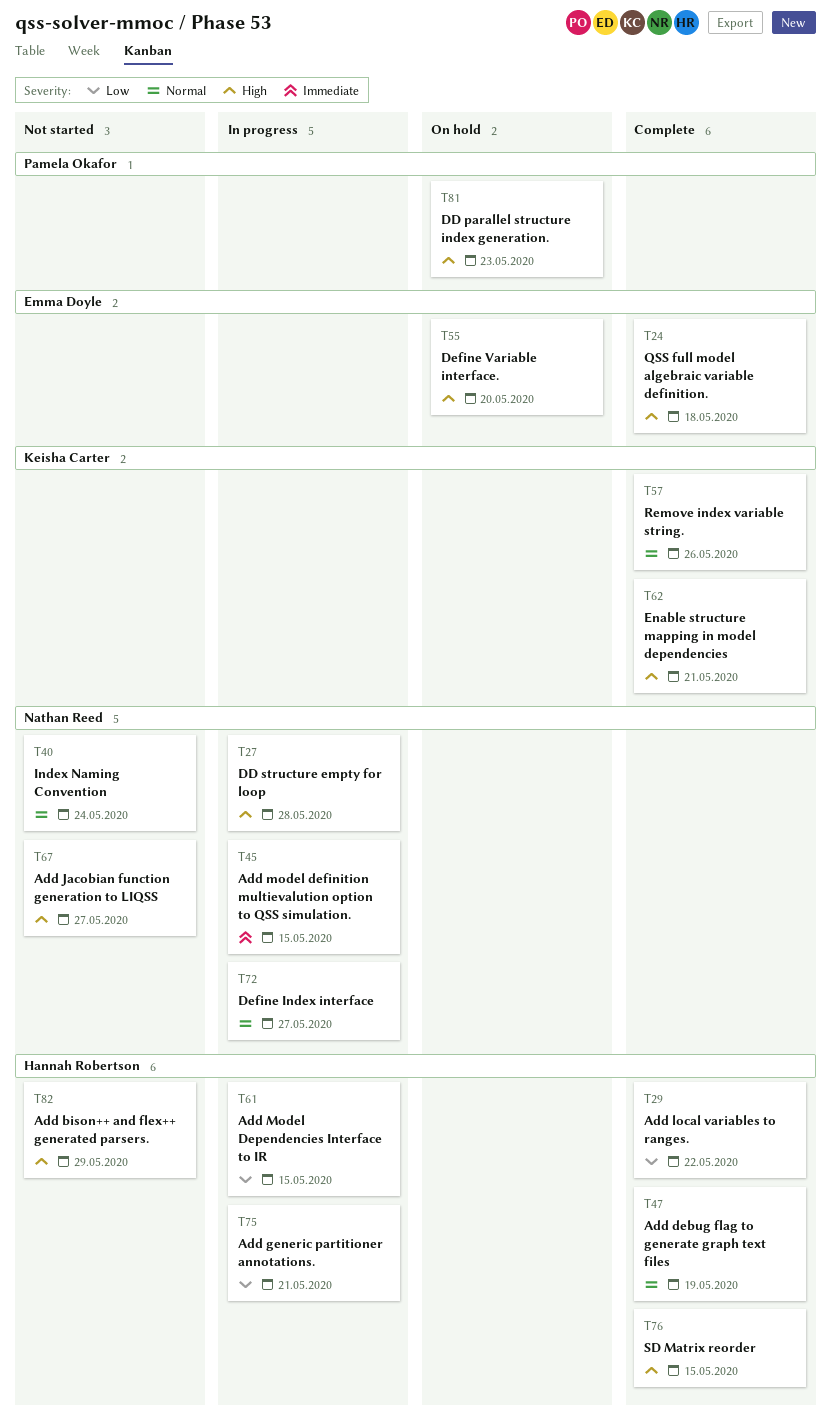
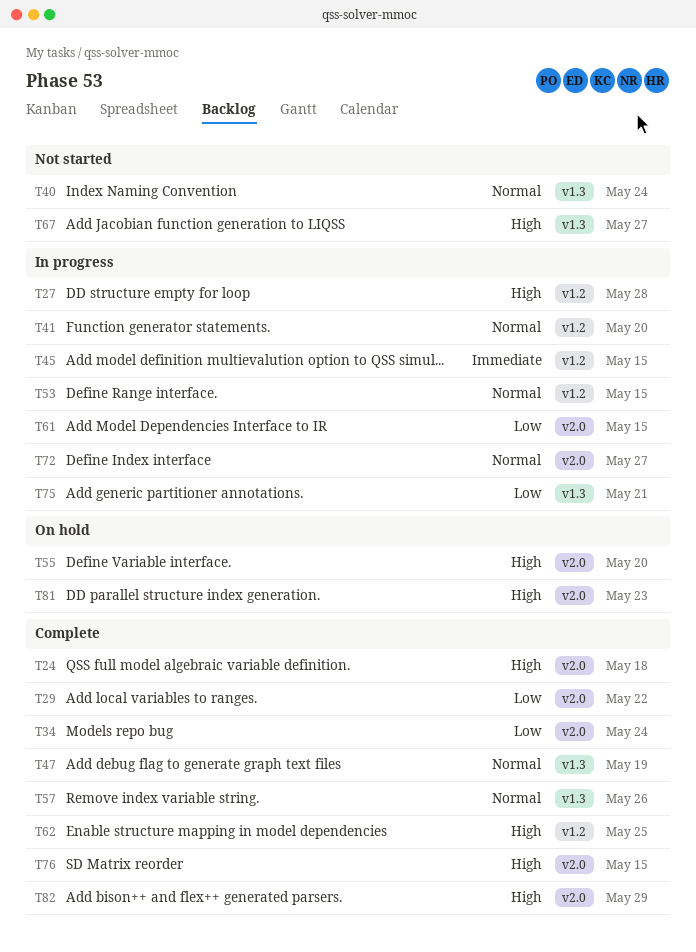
T34: none -> present
T41: none -> present
T53: none -> present
T62, due: May 21 -> May 25
T82, status: Not started -> Complete

